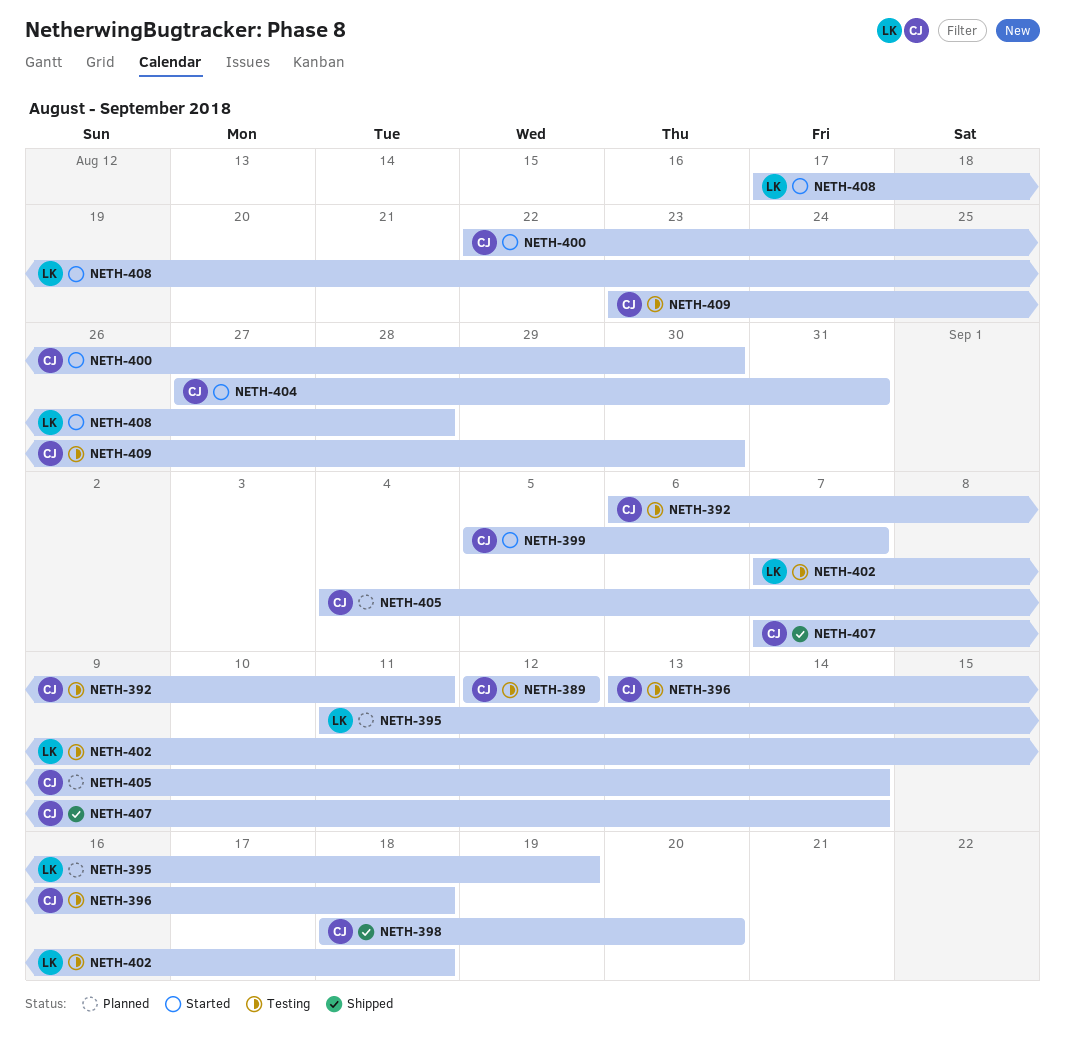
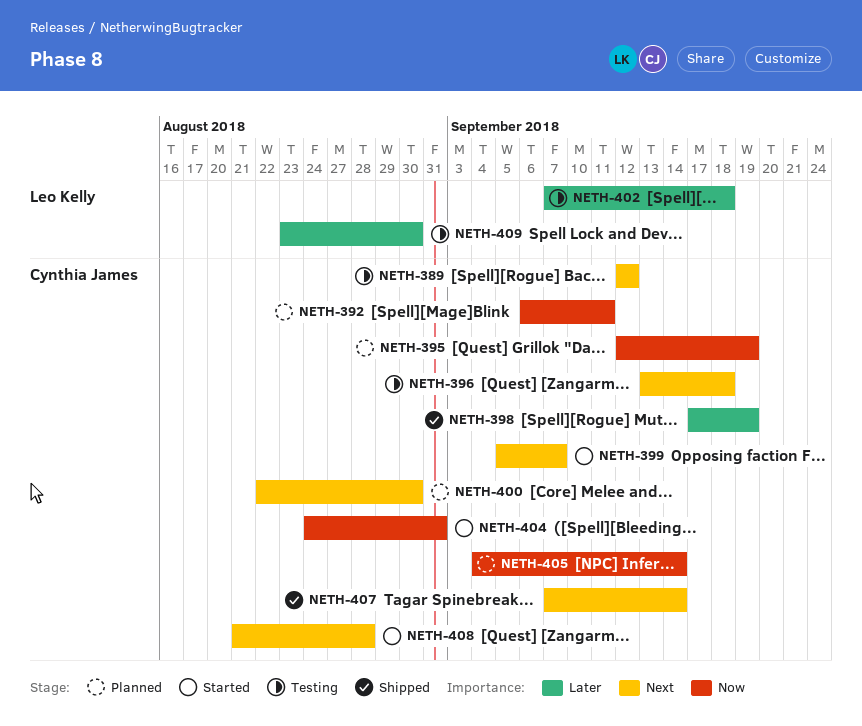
NETH-392, status: Testing -> Planned
NETH-395, owner: Leo Kelly -> Cynthia James
NETH-395, start: Sep 11 -> Sep 12
NETH-398, start: Sep 18 -> Sep 17
NETH-398, due: Sep 20 -> Sep 19
NETH-400, status: Started -> Planned
NETH-404, start: Aug 27 -> Aug 24
NETH-408, owner: Leo Kelly -> Cynthia James
NETH-408, start: Aug 17 -> Aug 21
NETH-409, owner: Cynthia James -> Leo Kelly

